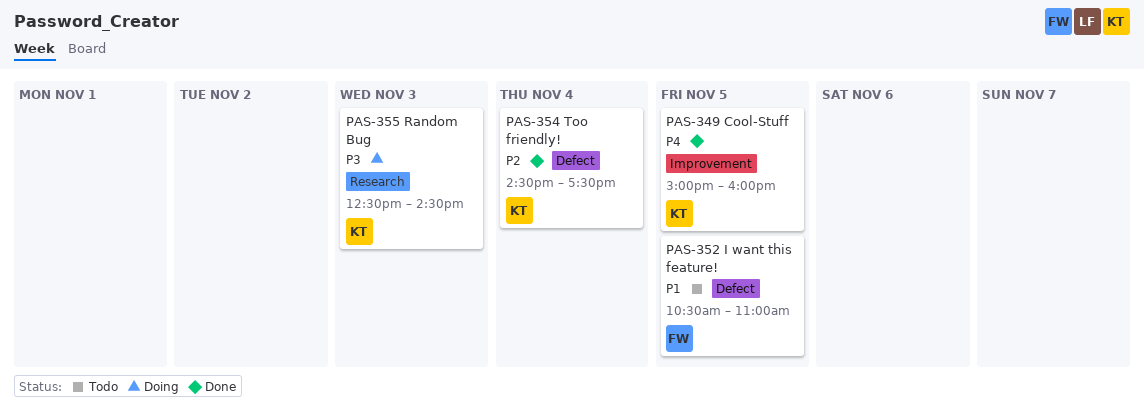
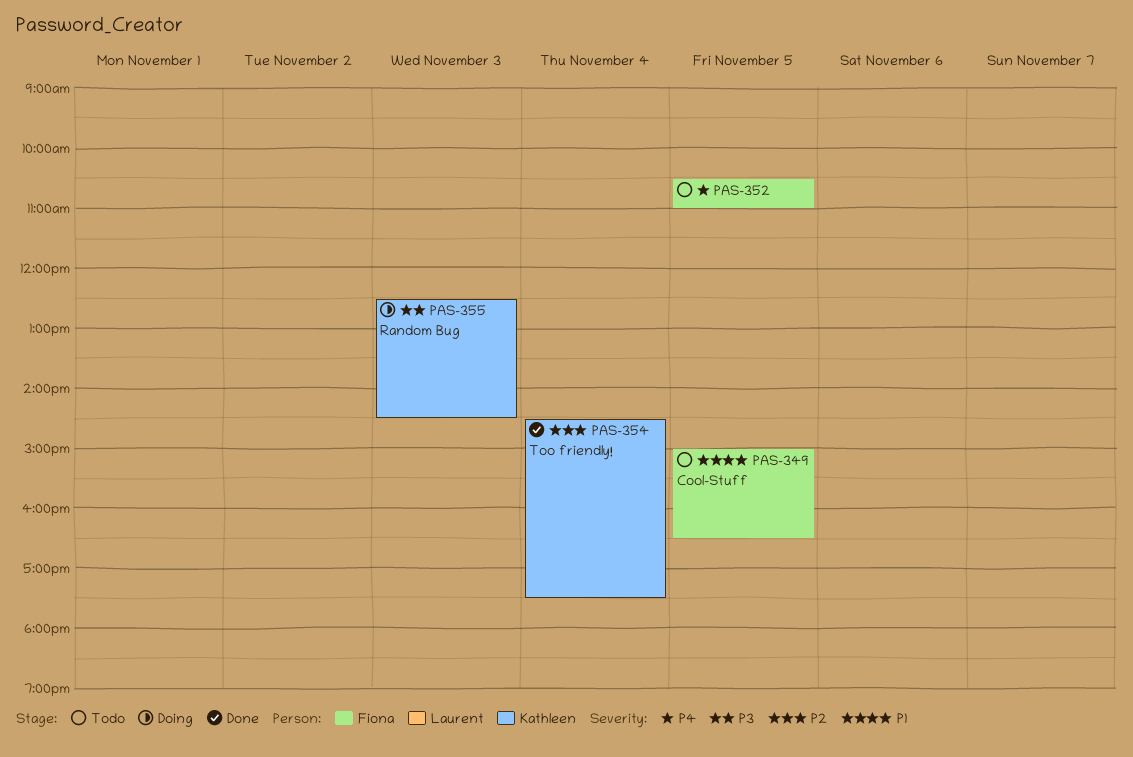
PAS-349, status: Done -> Todo
PAS-349, owner: Kathleen -> Fiona
PAS-349, priority: P4 -> P1
PAS-349, ends: 16:00 -> 16:30
PAS-352, priority: P1 -> P4

